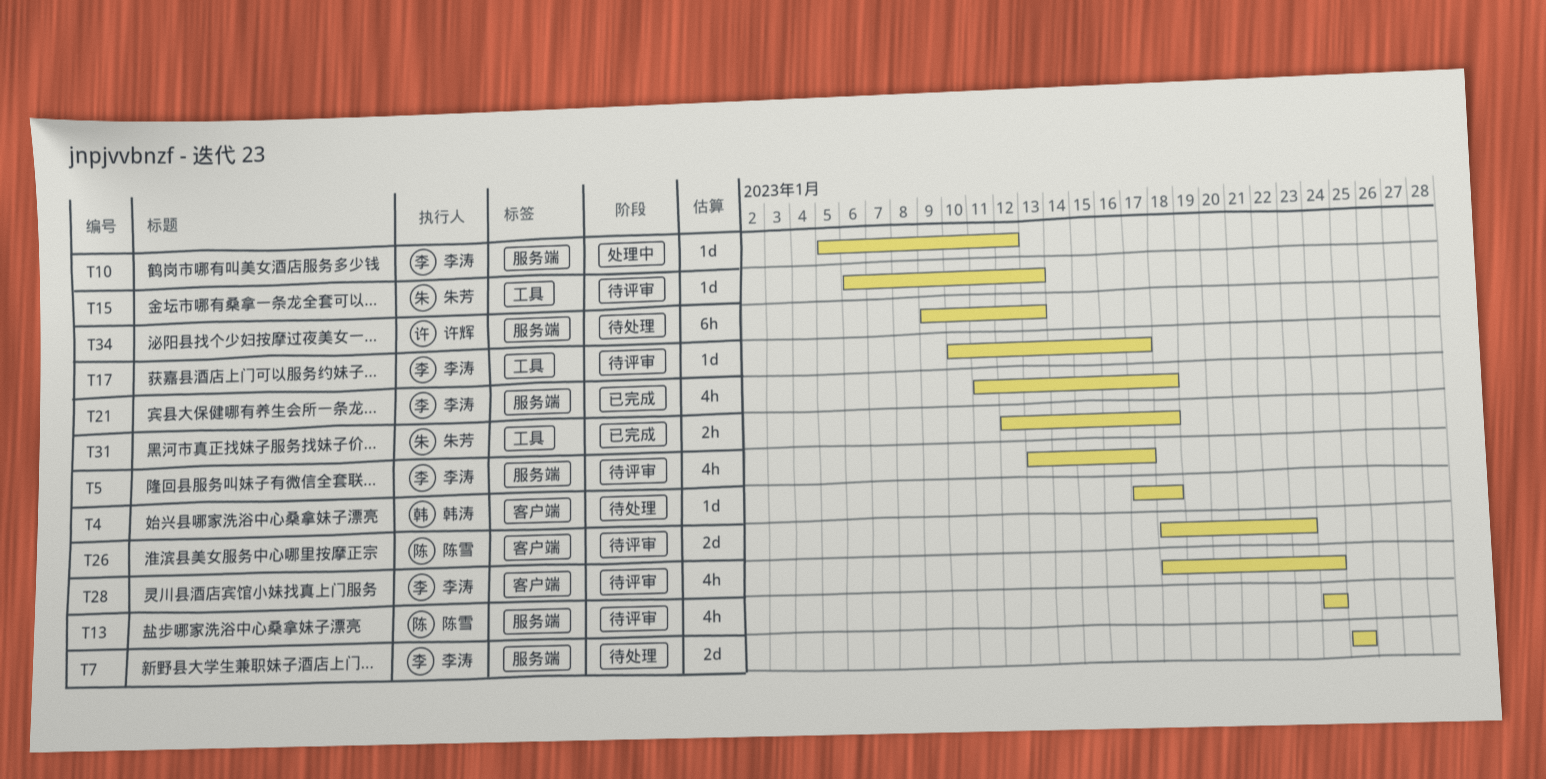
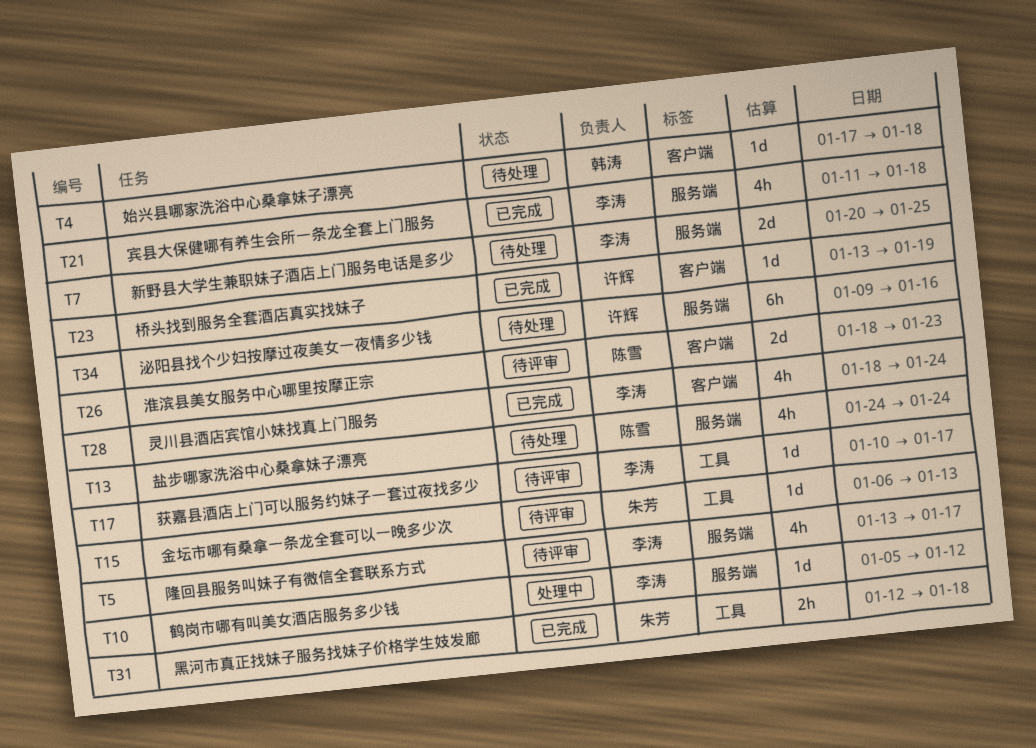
T7, start: Jan 25 -> Jan 20
T13, status: 待评审 -> 待处理
T23: none -> present
T28, status: 待评审 -> 已完成
T34, due: Jan 13 -> Jan 16

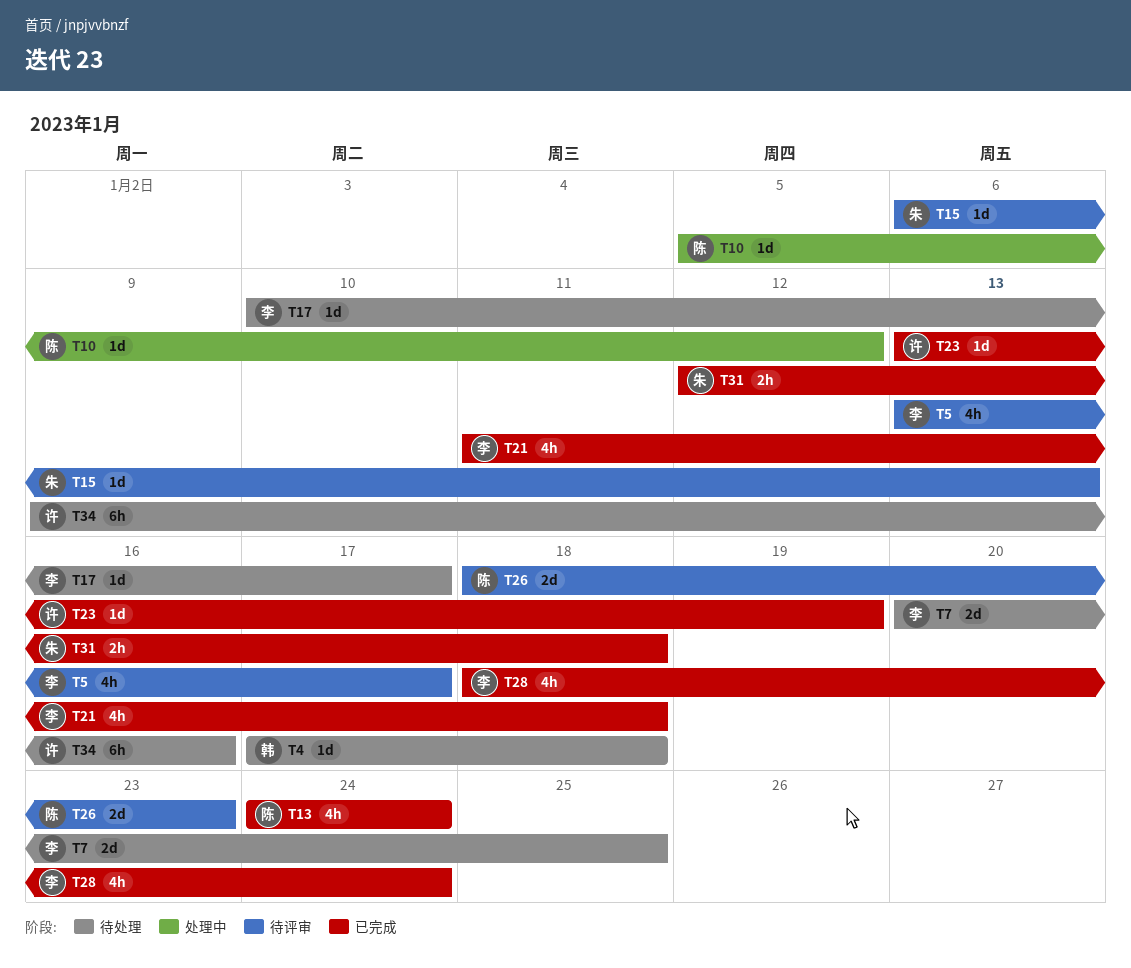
T10, owner: 李涛 -> 陈雪
T13, status: 待处理 -> 已完成
T17, status: 待评审 -> 待处理

